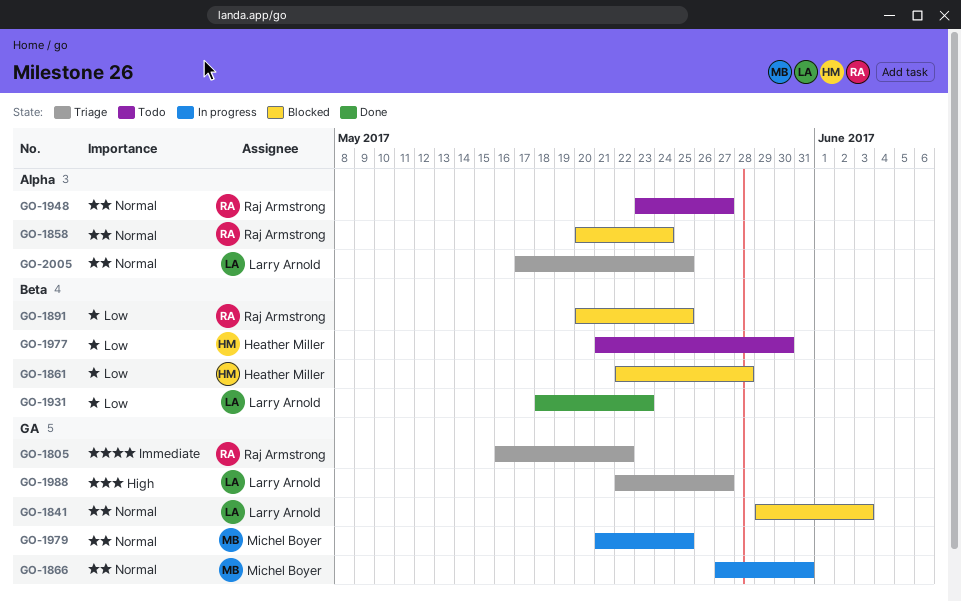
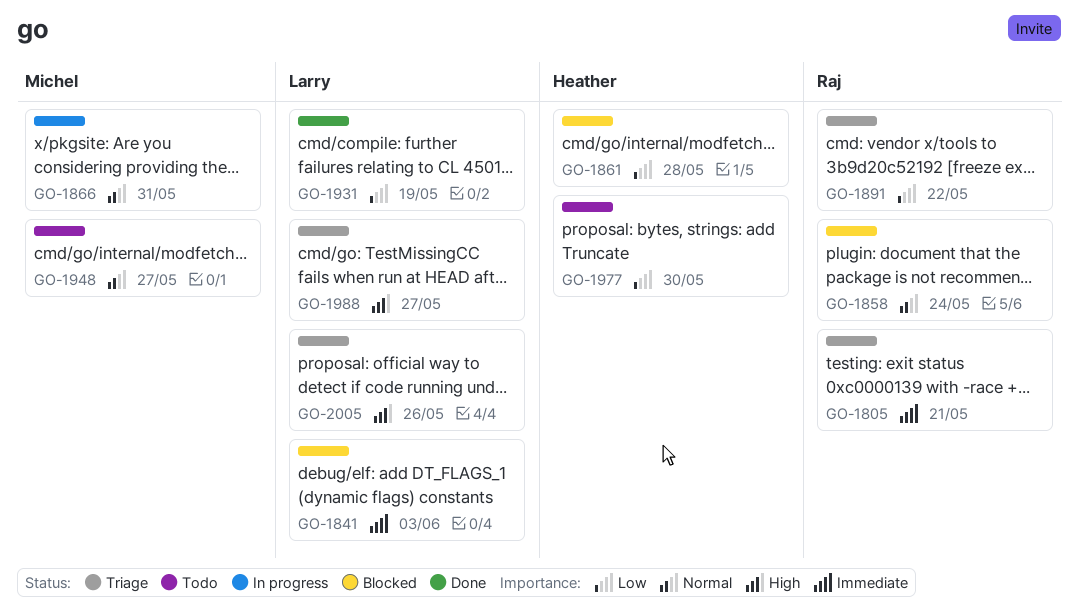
GO-1805, due: May 22 -> May 21
GO-1841, priority: Normal -> Immediate
GO-1891, status: Blocked -> Triage
GO-1891, due: May 25 -> May 22
GO-1931, due: May 23 -> May 19
GO-1948, owner: Raj Armstrong -> Michel Boyer
GO-1979: present -> none
GO-2005, priority: Normal -> High
GO-2005, due: May 25 -> May 26

